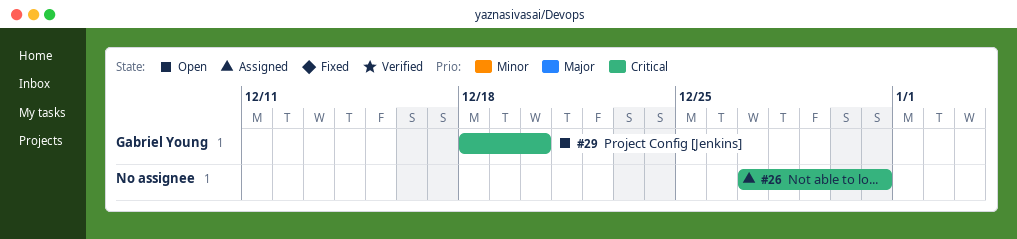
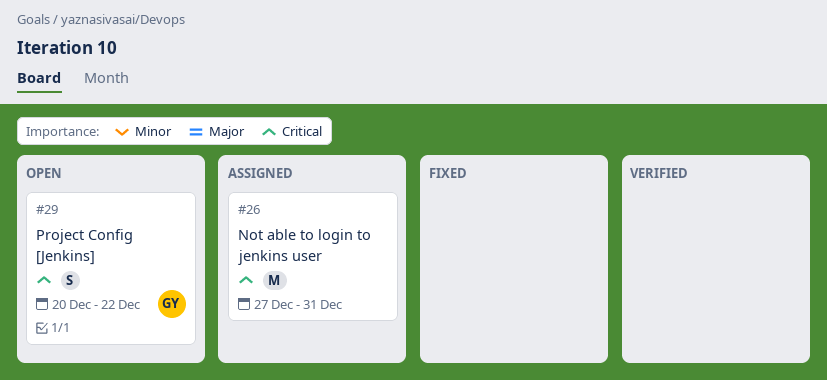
#29, start: Dec 18 -> Dec 20
#29, due: Dec 20 -> Dec 22

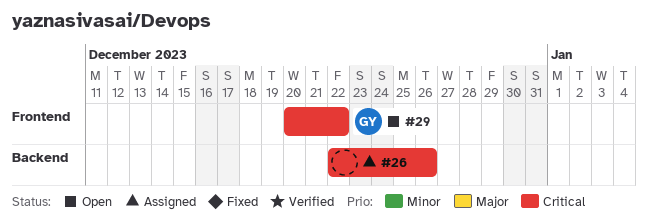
#26, start: Dec 27 -> Dec 22
#26, due: Dec 31 -> Dec 26

